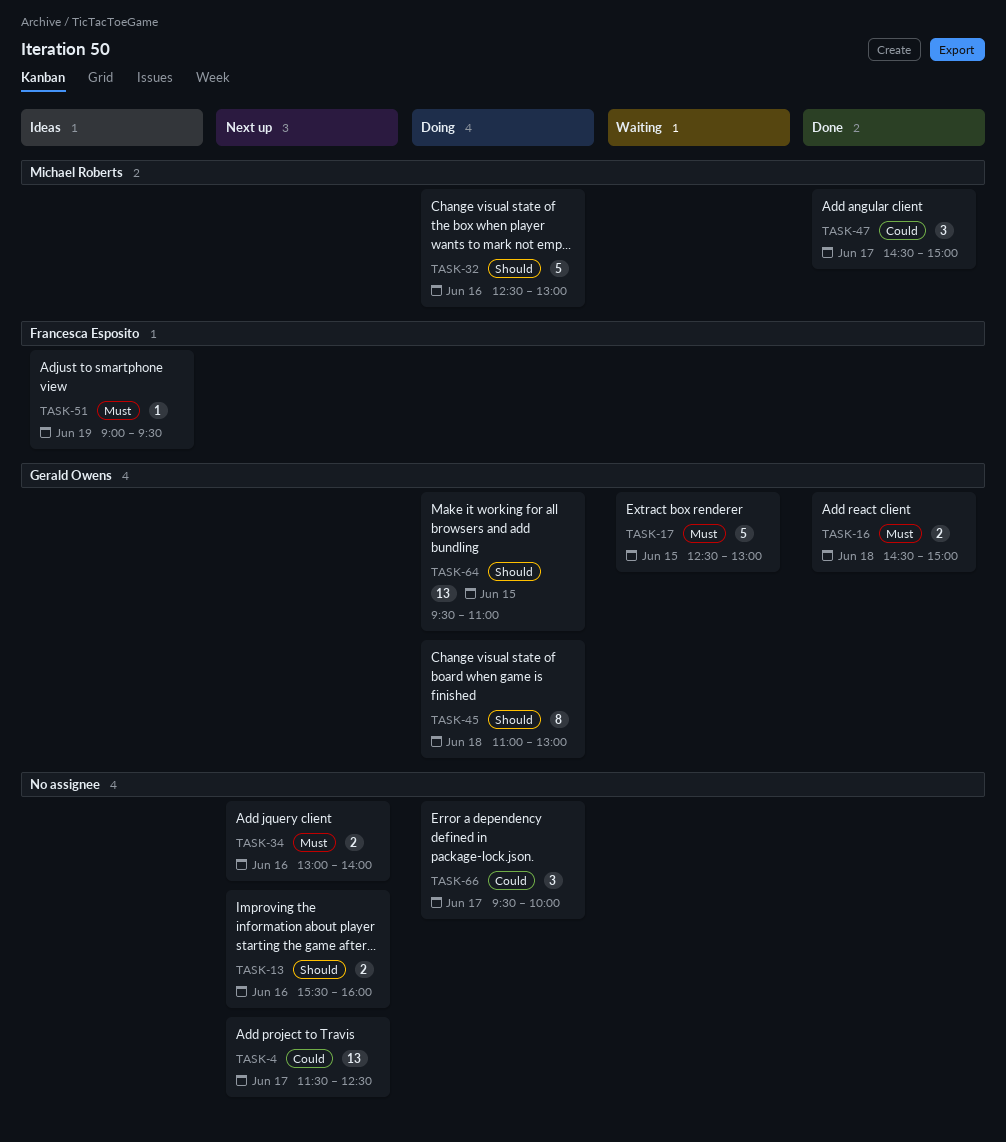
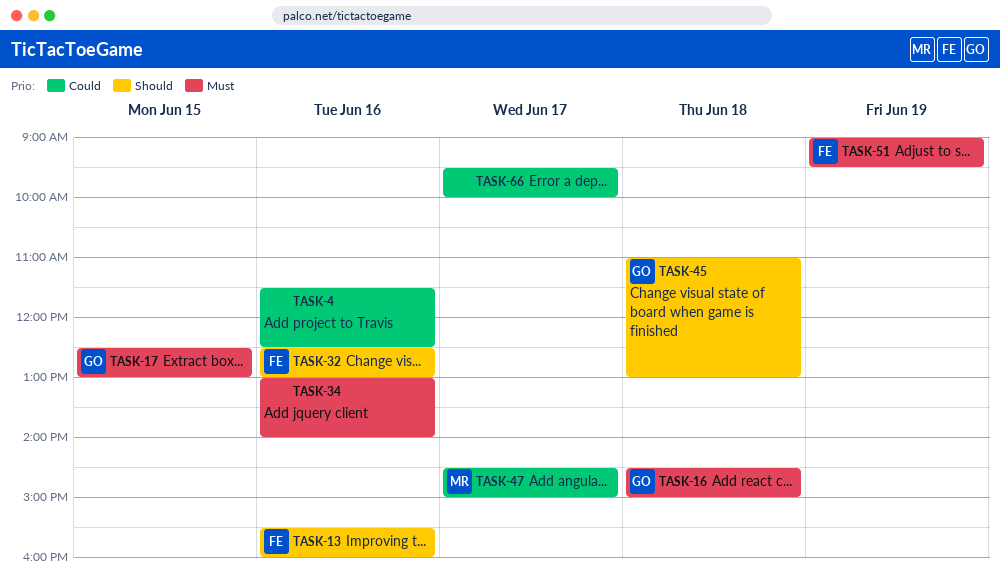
TASK-4, day: Jun 17 -> Jun 16
TASK-13, owner: none -> Francesca Esposito
TASK-32, owner: Michael Roberts -> Francesca Esposito
TASK-64: present -> none

